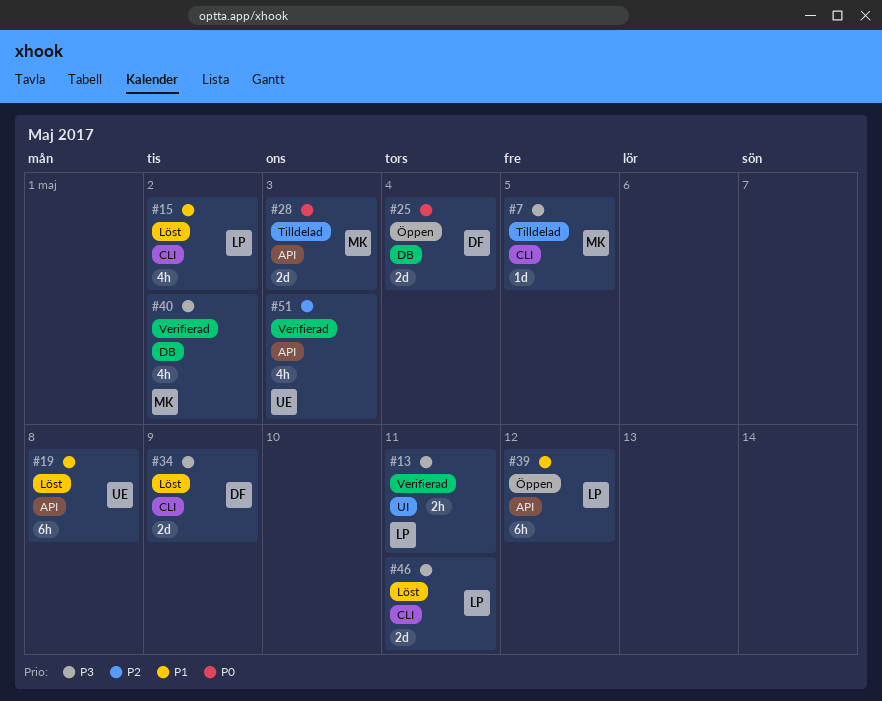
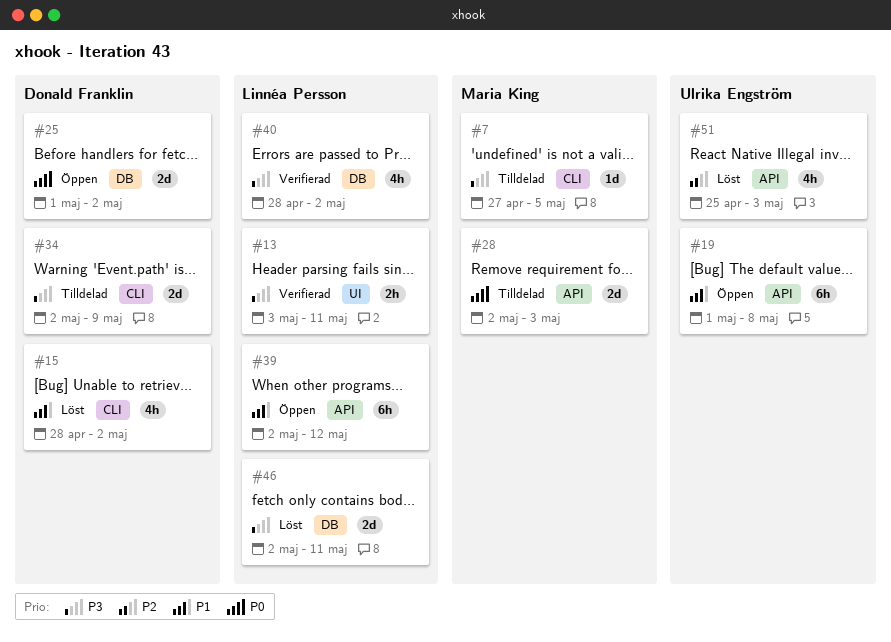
#15, owner: Linnéa Persson -> Donald Franklin
#19, status: Löst -> Öppen
#25, due: May 4 -> May 2
#34, status: Löst -> Tilldelad
#40, owner: Maria King -> Linnéa Persson
#46, label: CLI -> DB
#51, status: Verifierad -> Löst

